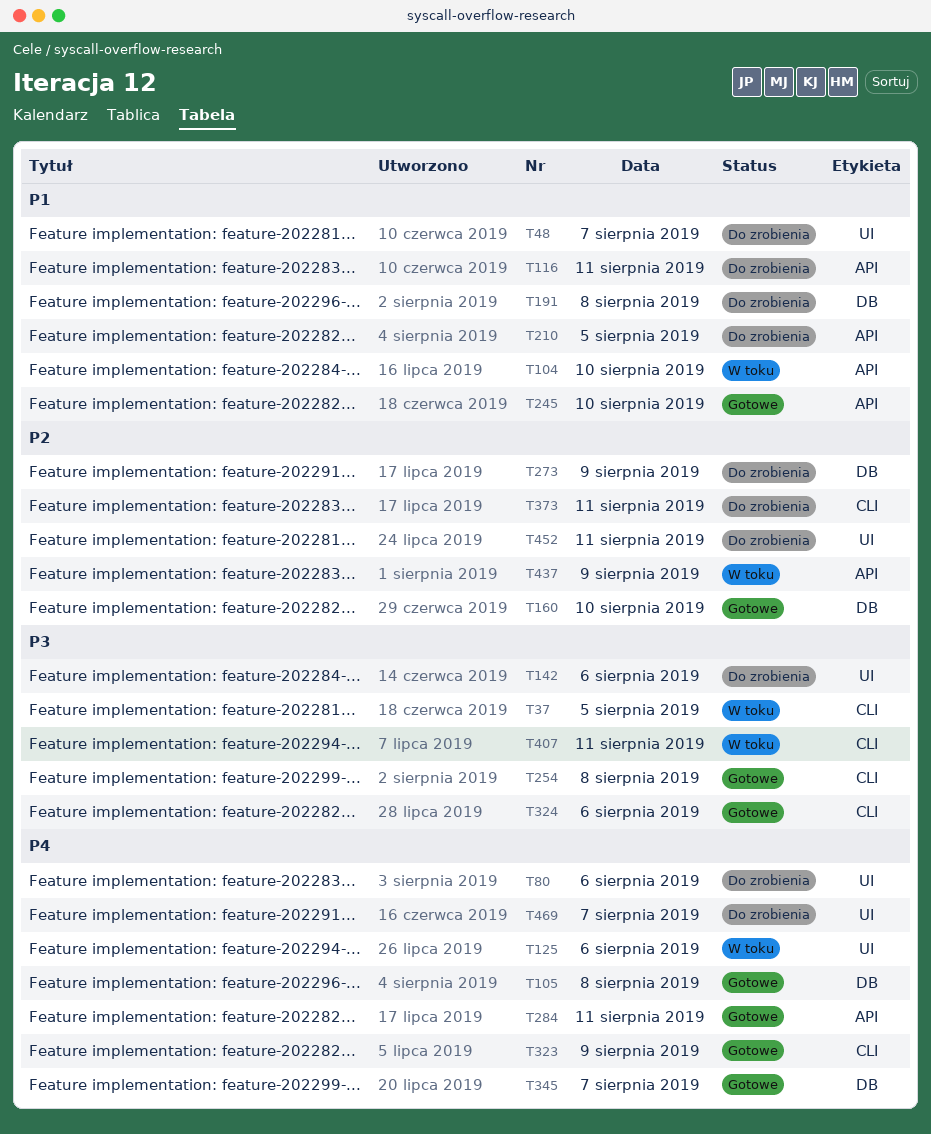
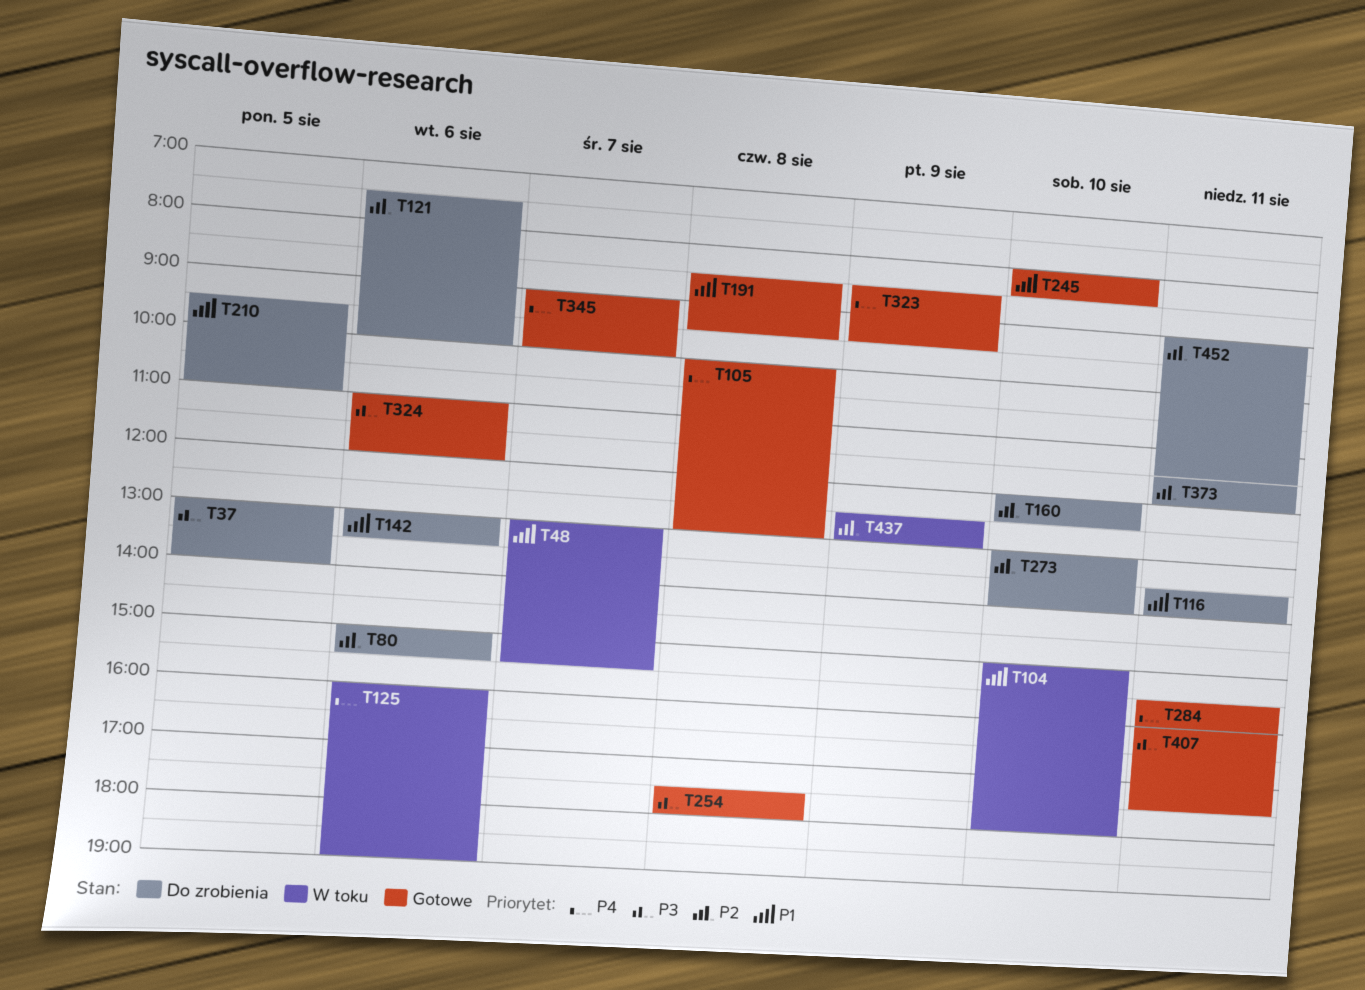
T37, status: W toku -> Do zrobienia
T48, status: Do zrobienia -> W toku
T80, priority: P4 -> P2
T121: none -> present
T142, priority: P3 -> P1
T160, status: Gotowe -> Do zrobienia
T191, status: Do zrobienia -> Gotowe
T273, day: Aug 9 -> Aug 10
T407, status: W toku -> Gotowe
T469: present -> none

